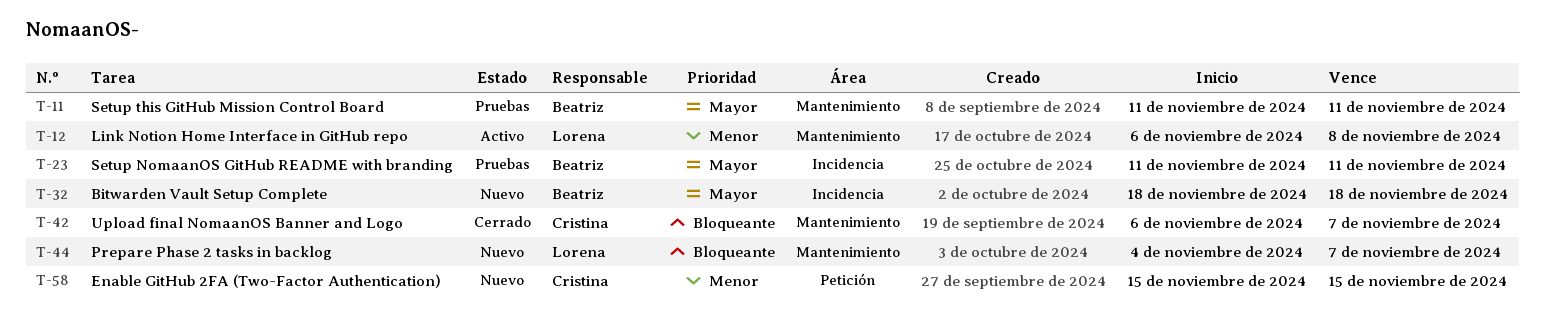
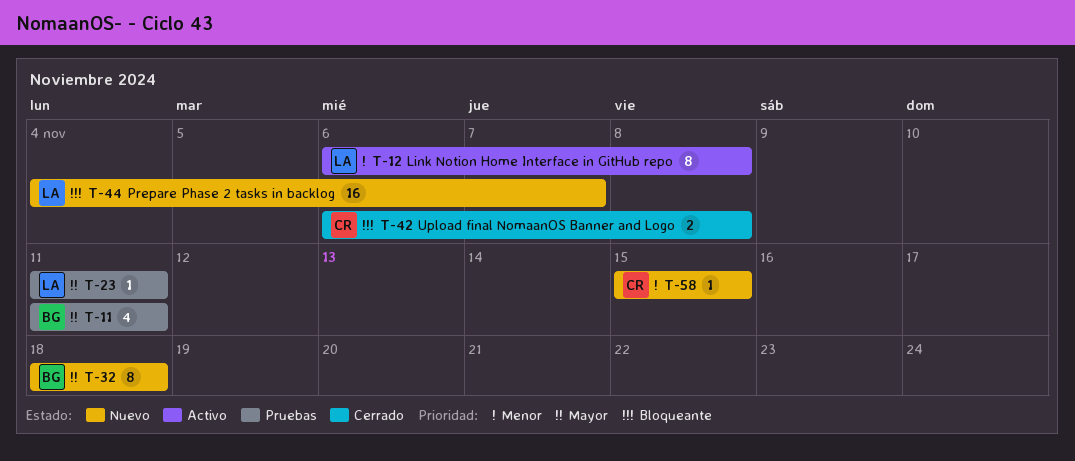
T-23, owner: Beatriz -> Lorena
T-42, due: Nov 7 -> Nov 8

